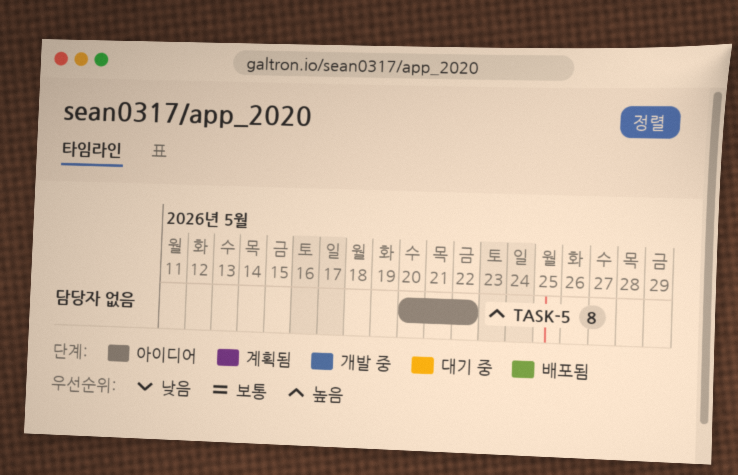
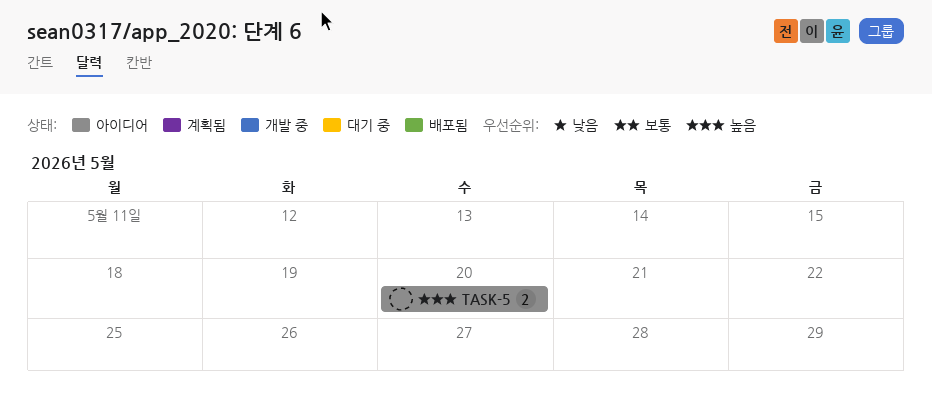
TASK-5, estimate: 8 -> 2
TASK-5, due: May 22 -> May 20

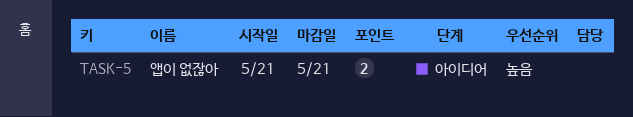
TASK-5, start: May 20 -> May 21
TASK-5, due: May 20 -> May 21

